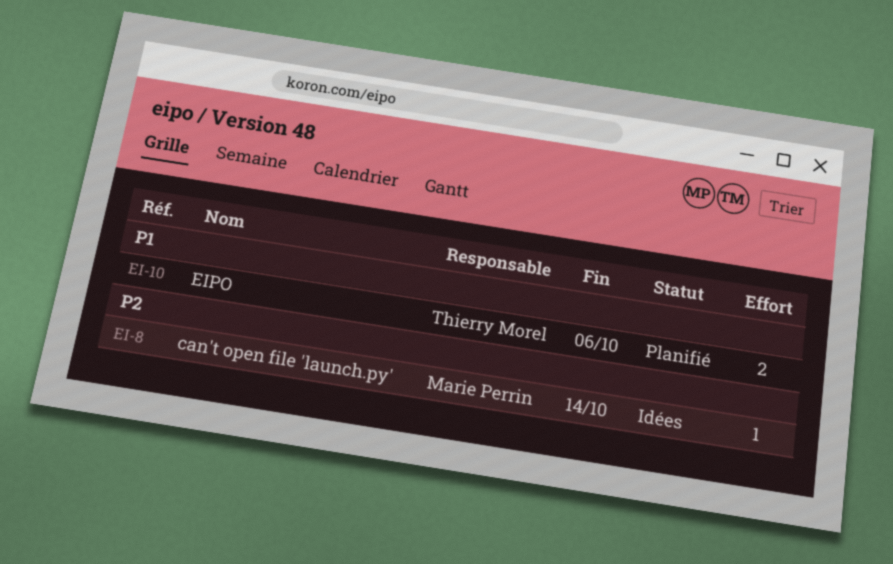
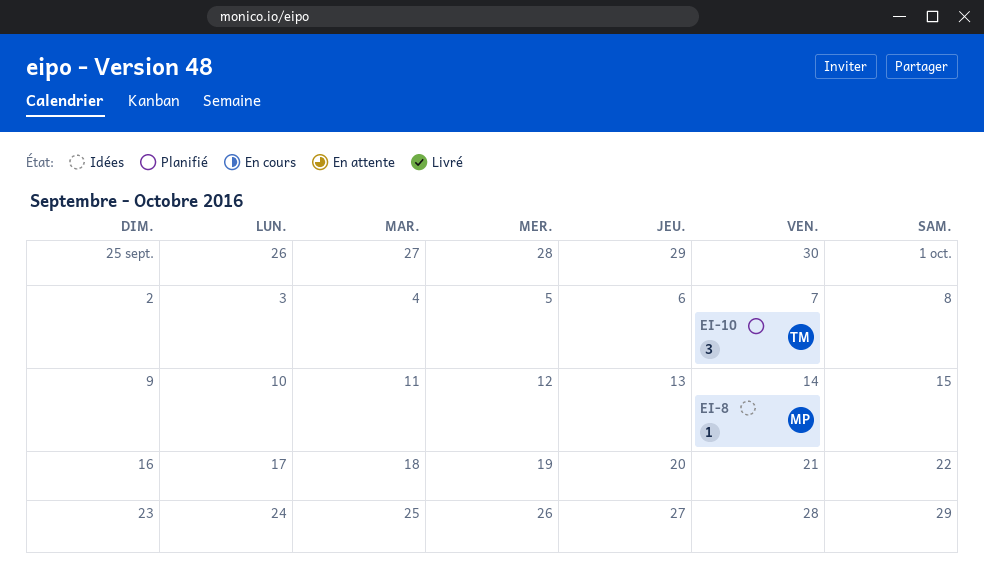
EI-10, estimate: 2 -> 3
EI-10, due: Oct 6 -> Oct 7

